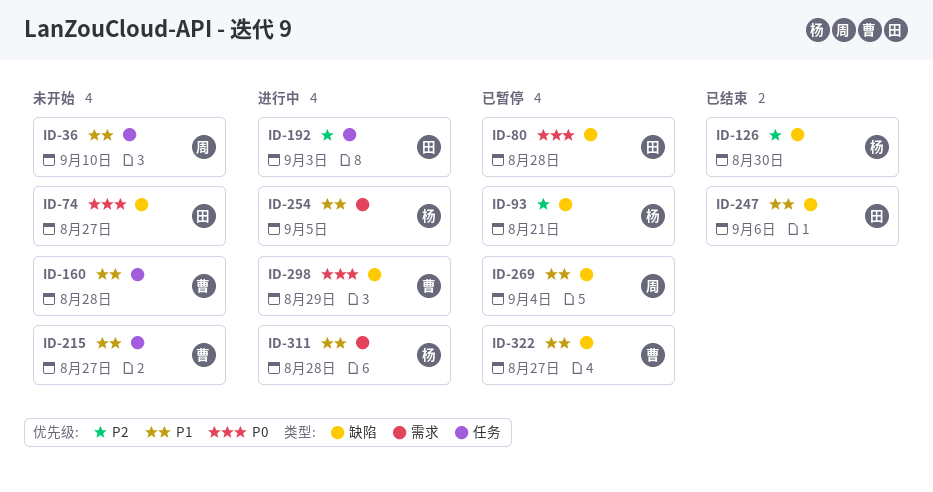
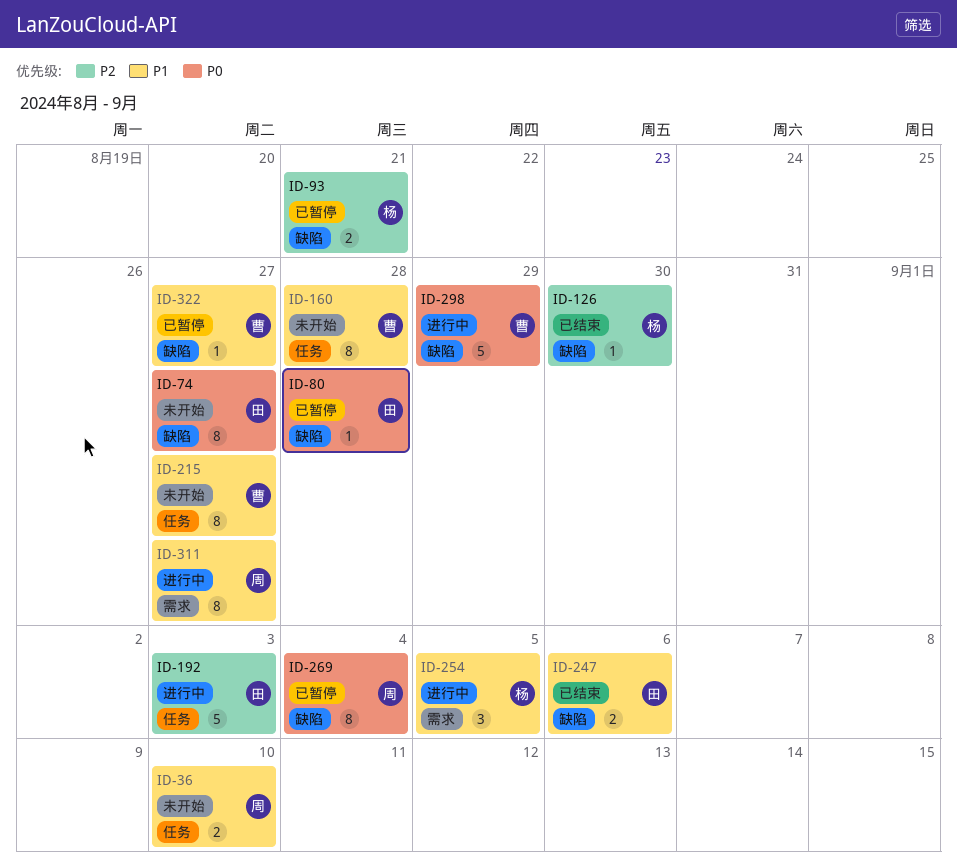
ID-269, priority: P1 -> P0
ID-311, owner: 杨 -> 周
ID-311, due: Aug 28 -> Aug 27

